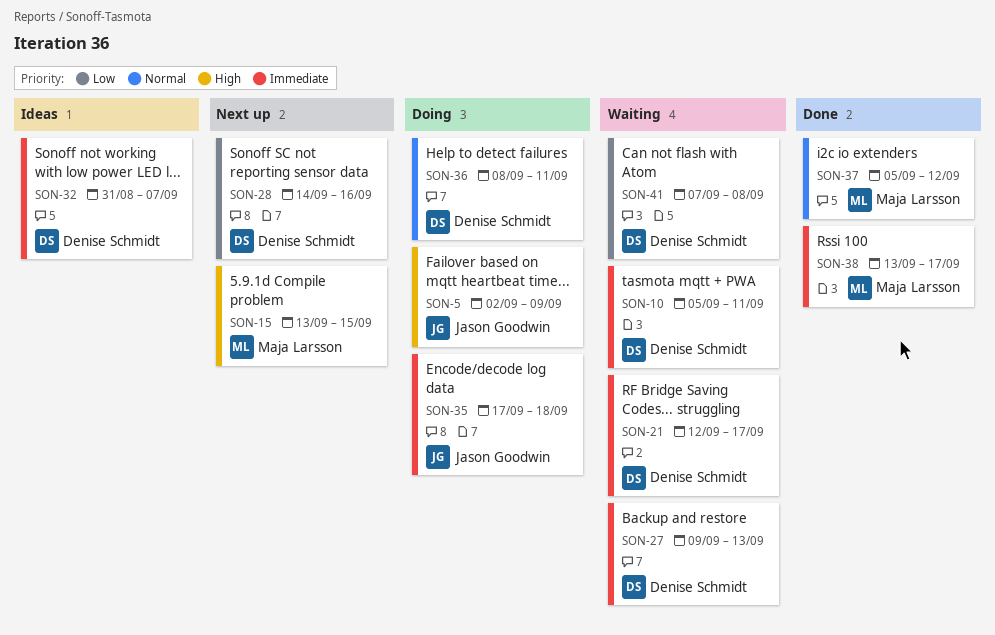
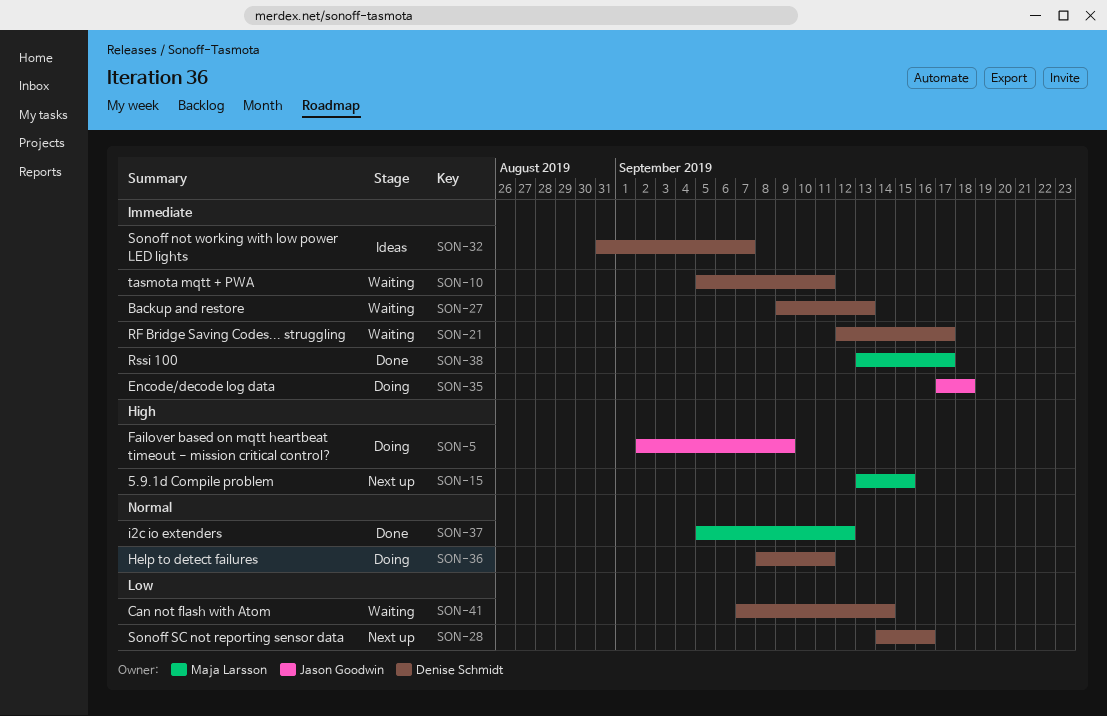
SON-41, due: Sep 8 -> Sep 14

